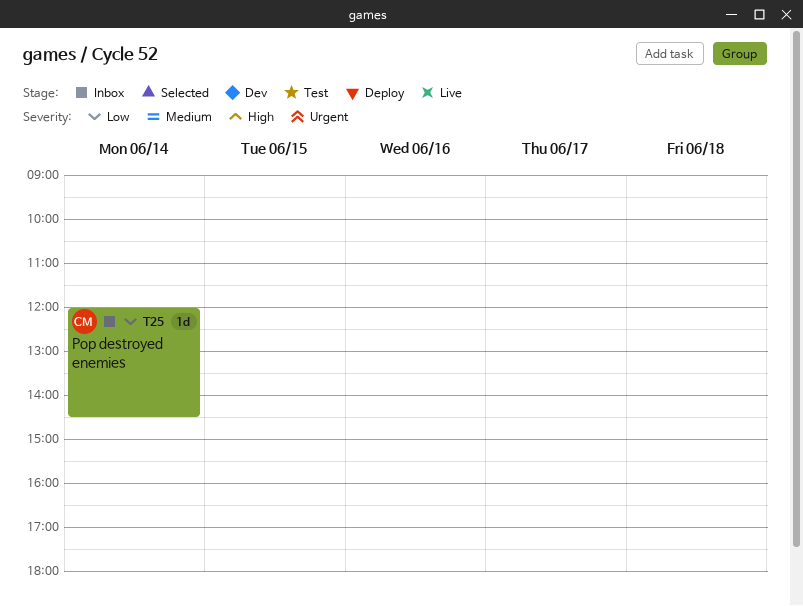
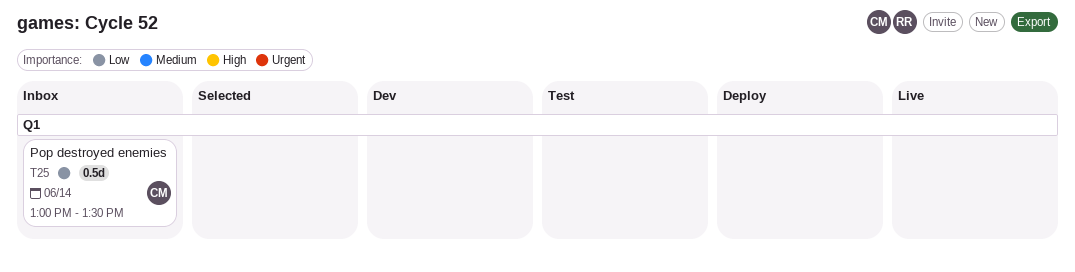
T25, estimate: 1d -> 0.5d
T25, begins: 12:00 -> 13:00
T25, ends: 14:30 -> 13:30

